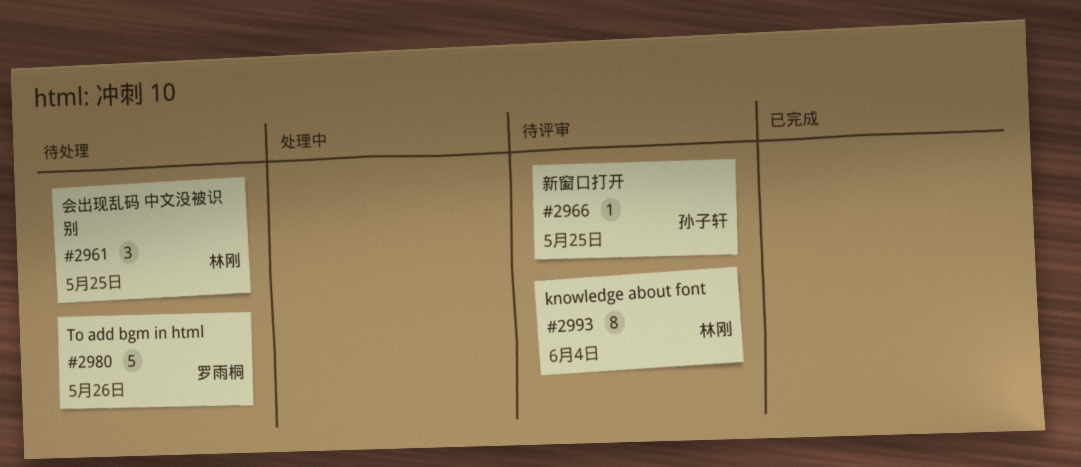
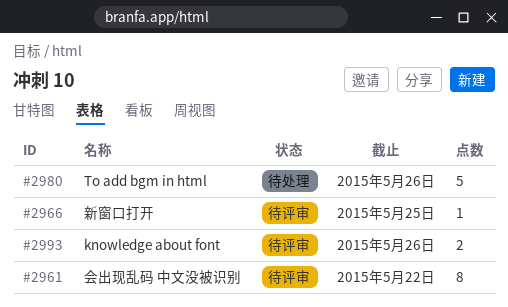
#2961, status: 待处理 -> 待评审
#2961, estimate: 3 -> 8
#2961, due: May 25 -> May 22
#2993, estimate: 8 -> 2
#2993, due: Jun 4 -> May 26

